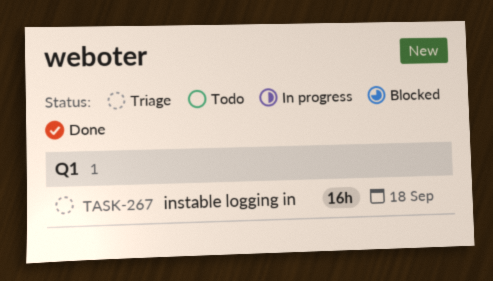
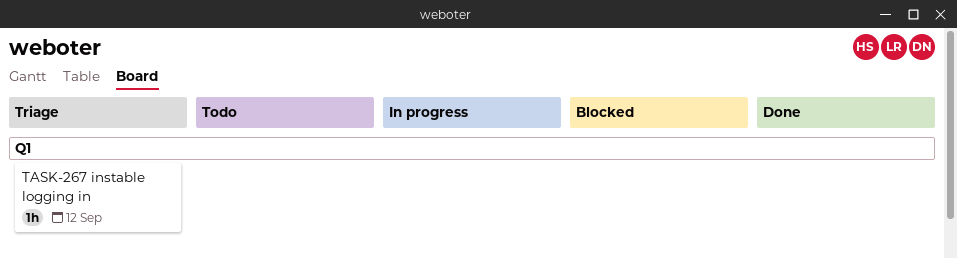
TASK-267, estimate: 16h -> 1h
TASK-267, due: Sep 18 -> Sep 12

